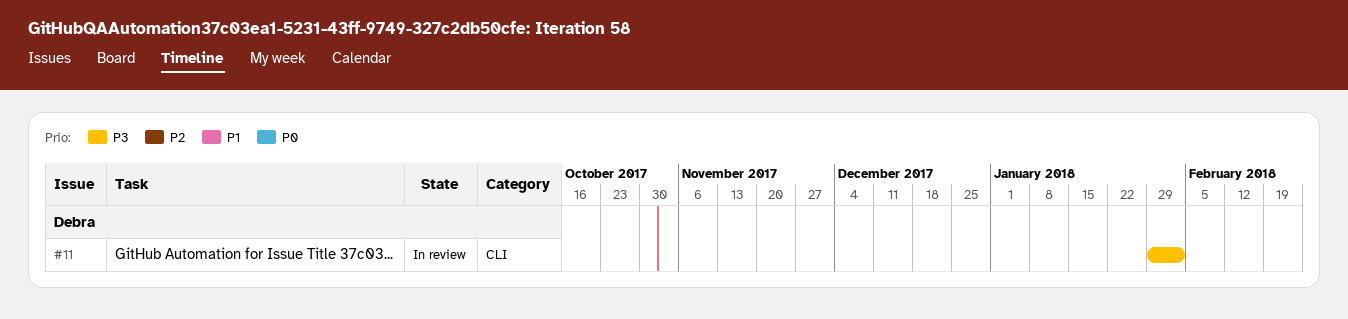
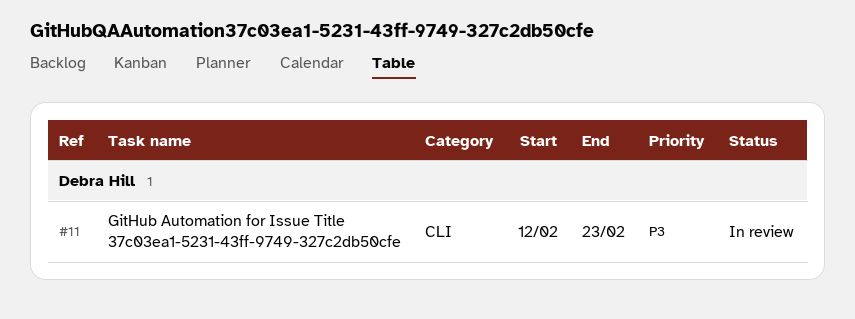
#11, start: Jan 29 -> Feb 12
#11, due: Feb 2 -> Feb 23

